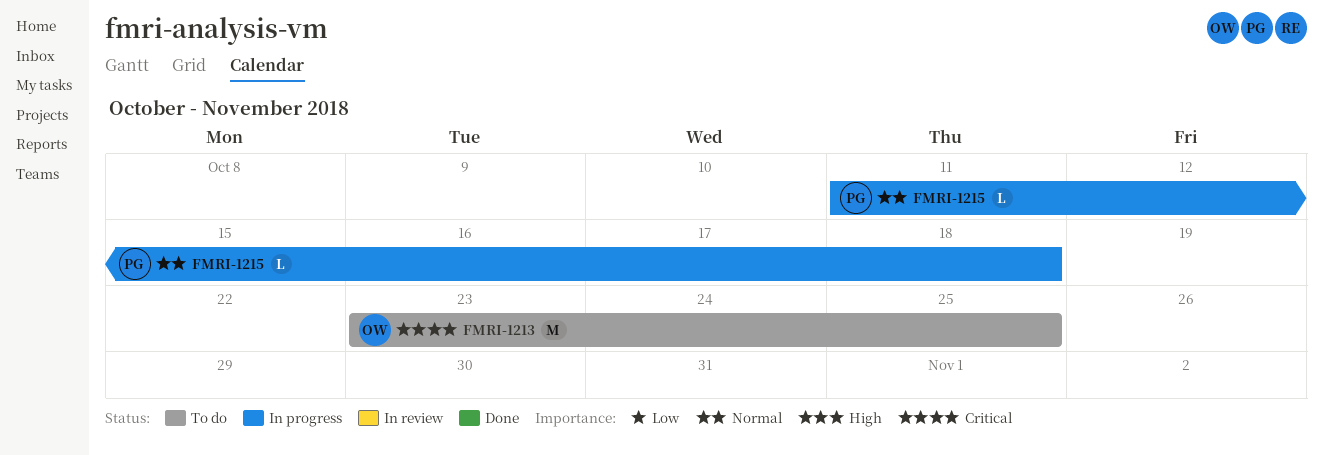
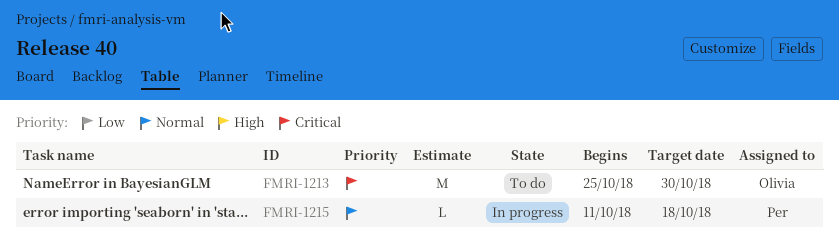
FMRI-1213, start: Oct 23 -> Oct 25
FMRI-1213, due: Oct 25 -> Oct 30

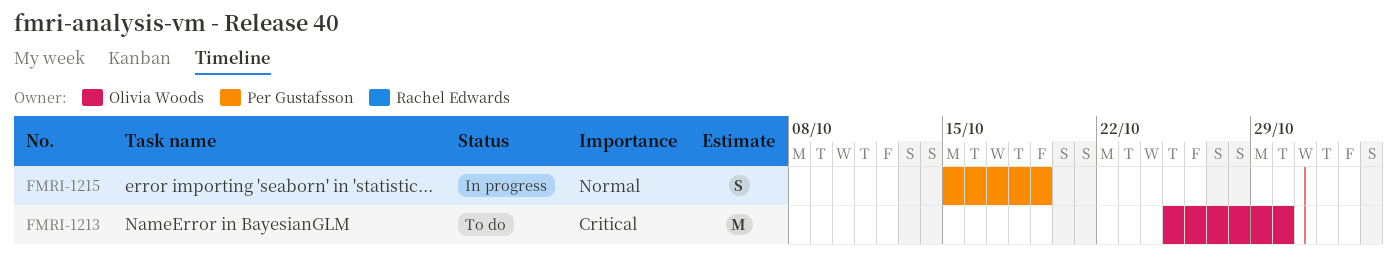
FMRI-1215, estimate: L -> S
FMRI-1215, start: Oct 11 -> Oct 15
FMRI-1215, due: Oct 18 -> Oct 19

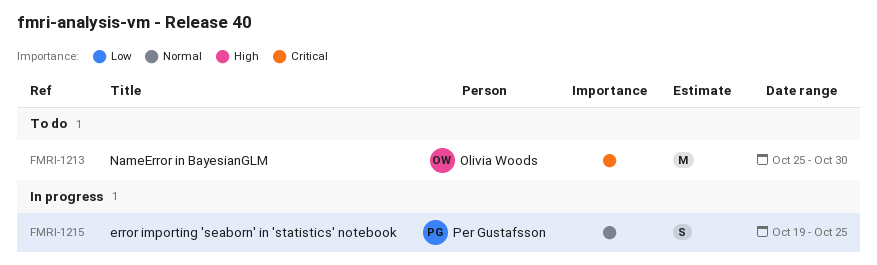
FMRI-1215, start: Oct 15 -> Oct 19
FMRI-1215, due: Oct 19 -> Oct 25

